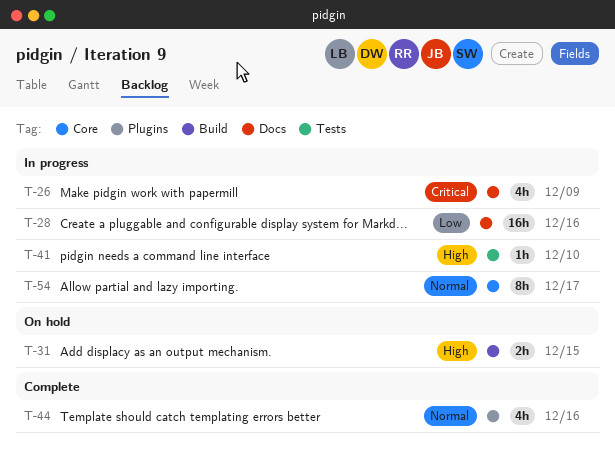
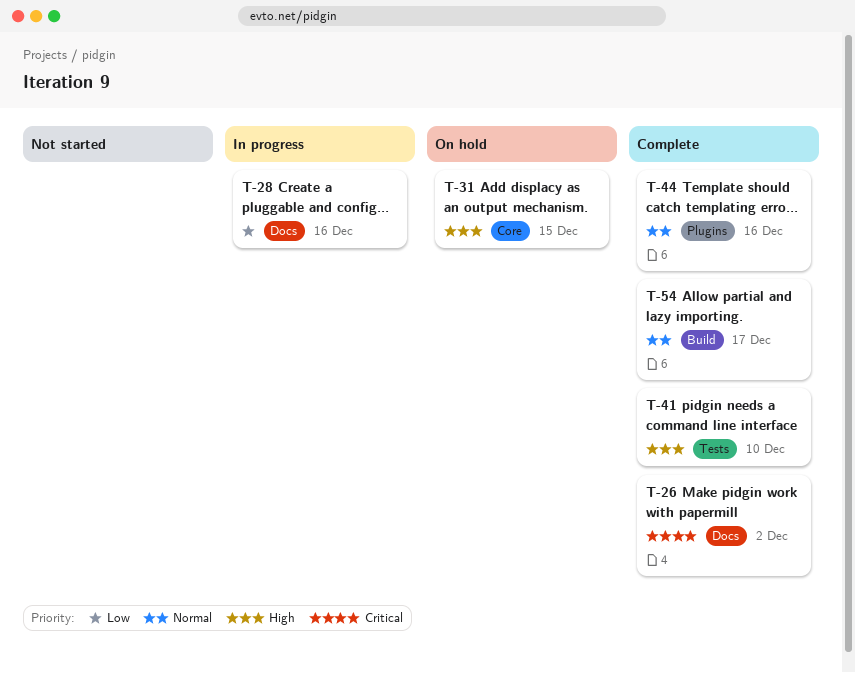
T-26, status: In progress -> Complete
T-26, due: Dec 9 -> Dec 2
T-31, label: Build -> Core
T-41, status: In progress -> Complete
T-54, status: In progress -> Complete
T-54, label: Core -> Build

